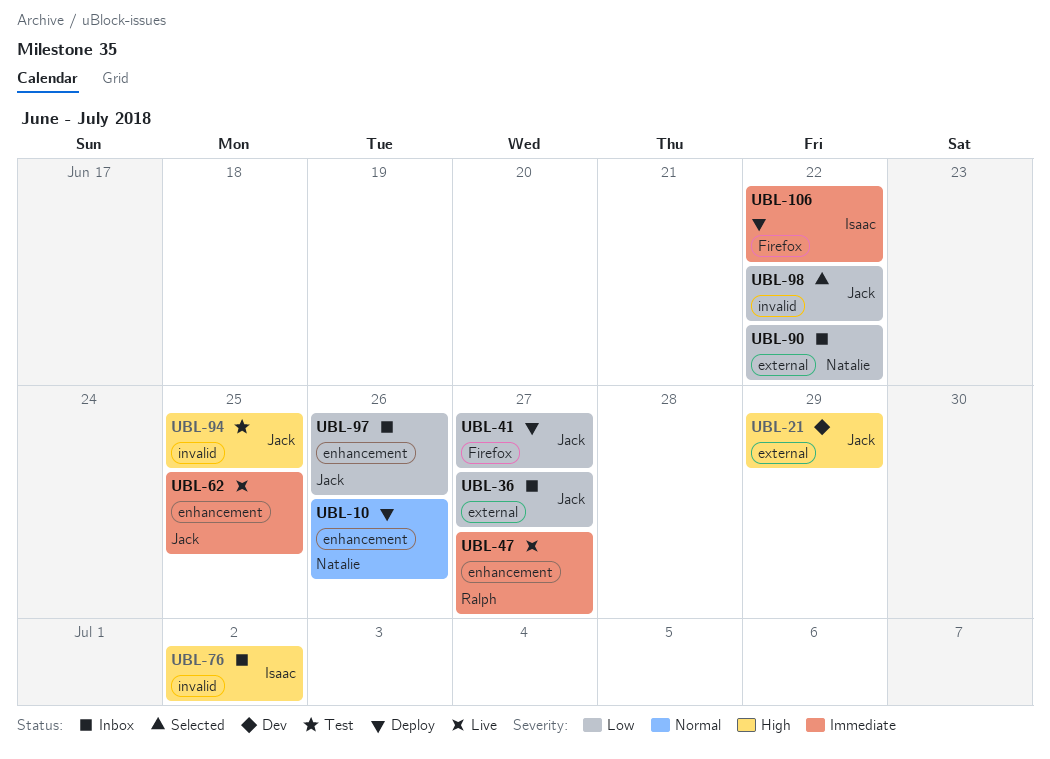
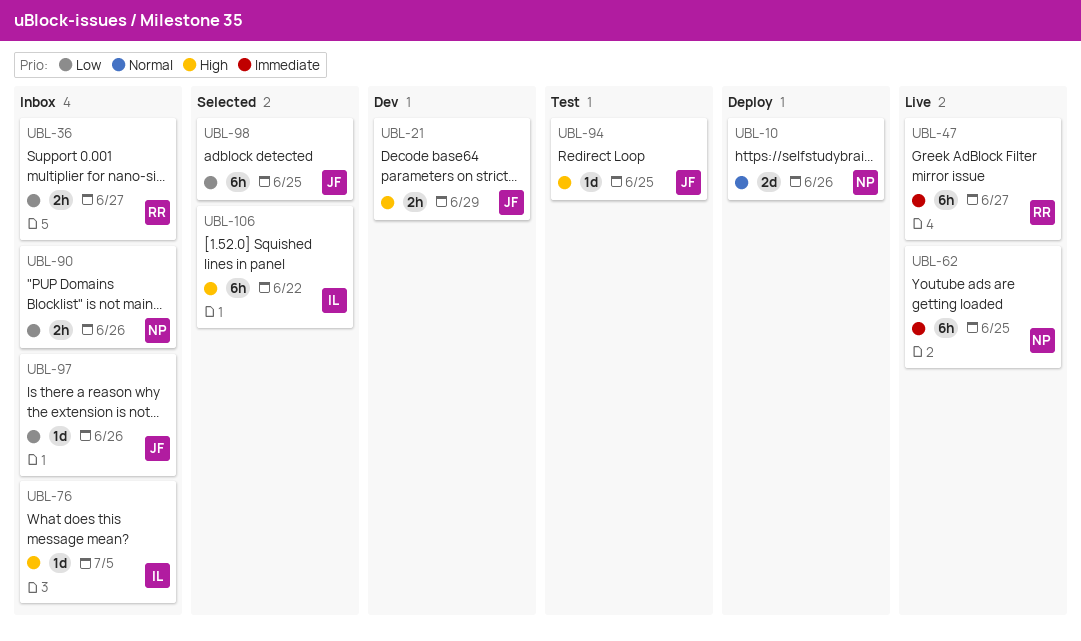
UBL-36, owner: Jack -> Ralph
UBL-41: present -> none
UBL-62, owner: Jack -> Natalie
UBL-76, due: Jul 2 -> Jul 5
UBL-90, due: Jun 22 -> Jun 26
UBL-98, due: Jun 22 -> Jun 25
UBL-106, status: Deploy -> Selected
UBL-106, priority: Immediate -> High

